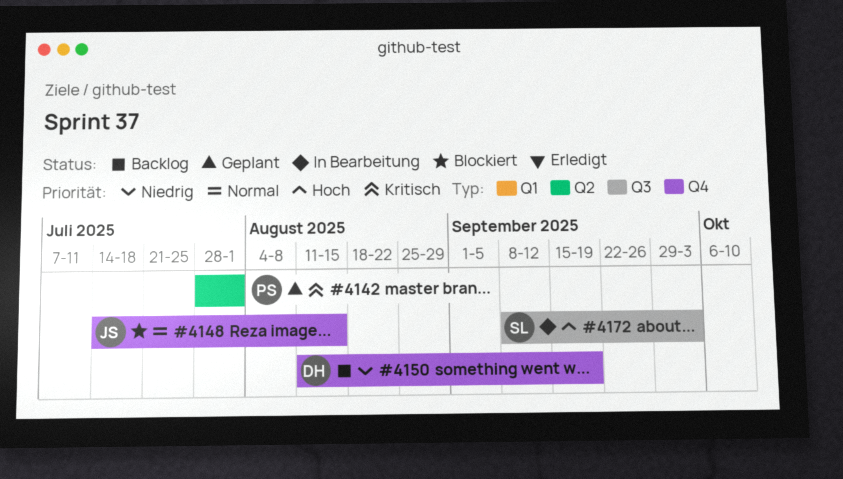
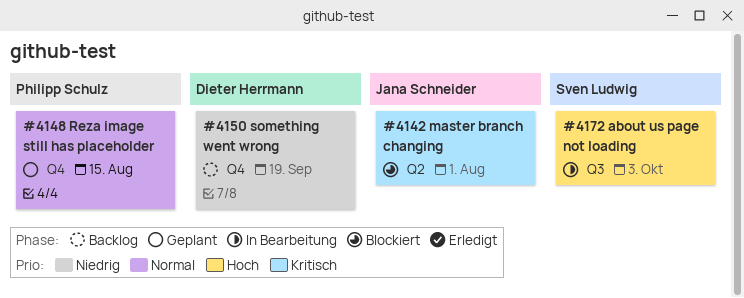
#4142, status: Geplant -> Blockiert
#4142, owner: Philipp Schulz -> Jana Schneider
#4148, status: Blockiert -> Geplant
#4148, owner: Jana Schneider -> Philipp Schulz

